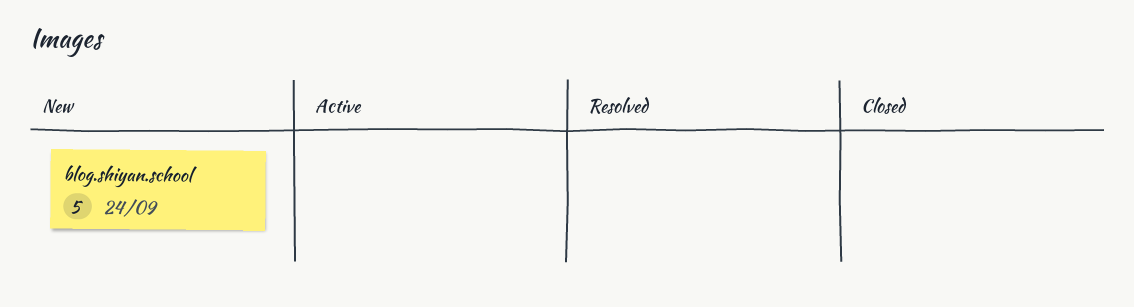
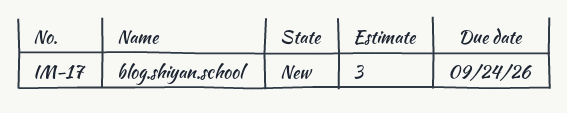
blog.shiyan.school, estimate: 5 -> 3

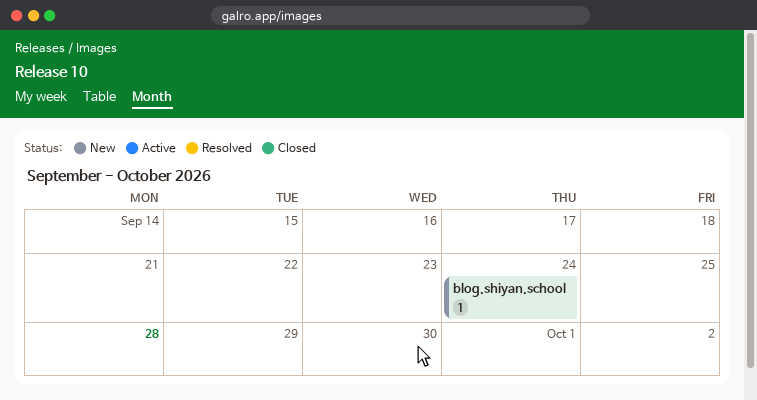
blog.shiyan.school, estimate: 3 -> 1

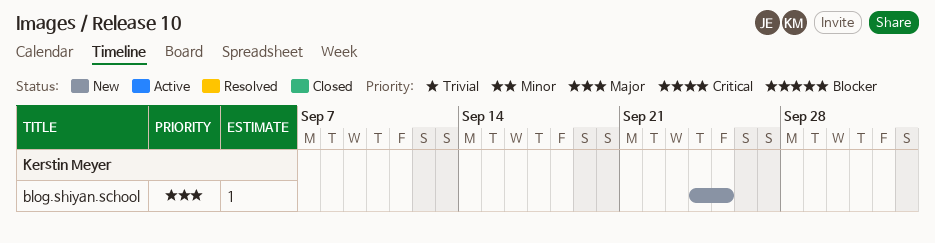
blog.shiyan.school, due: Sep 24 -> Sep 25

